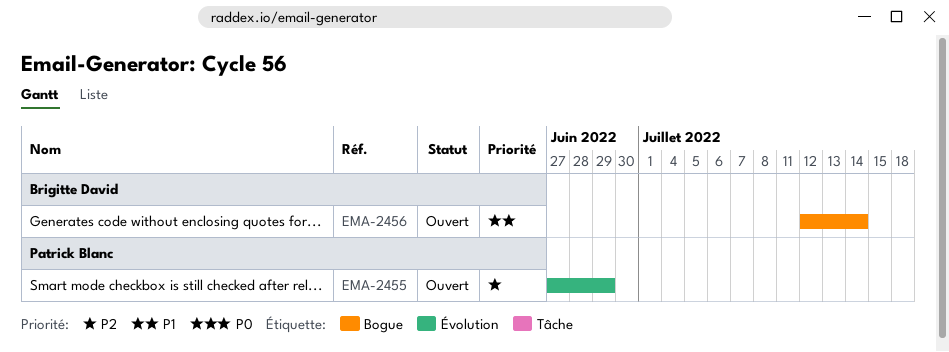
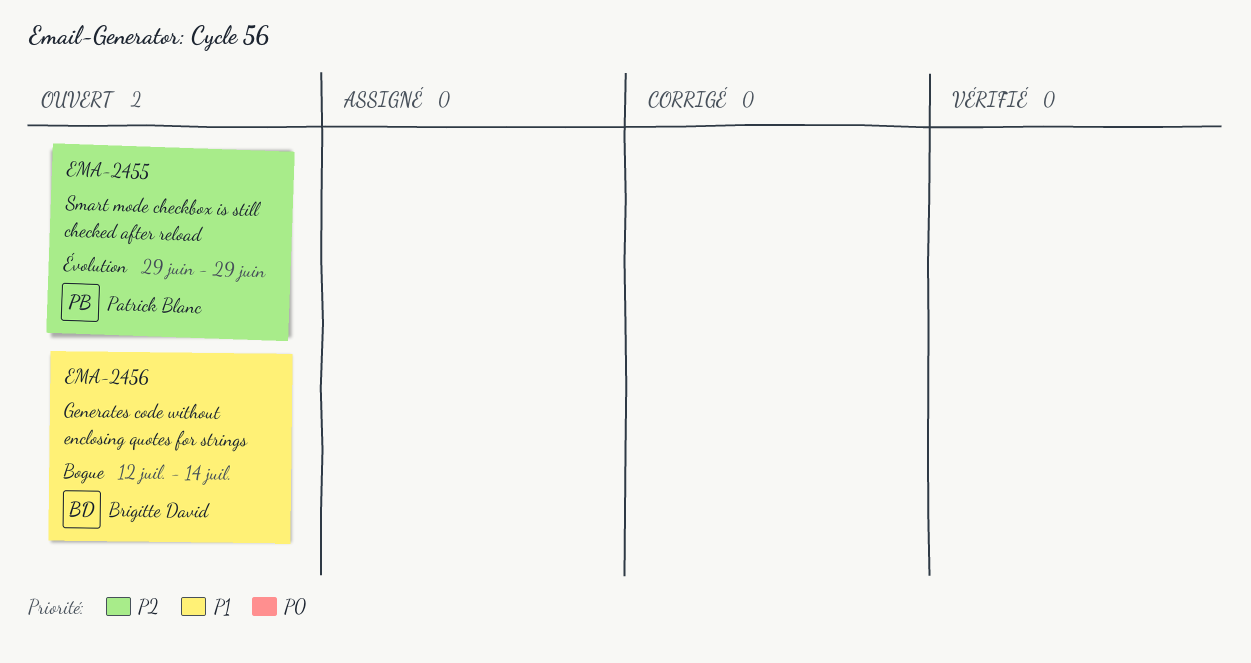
EMA-2455, start: Jun 27 -> Jun 29

